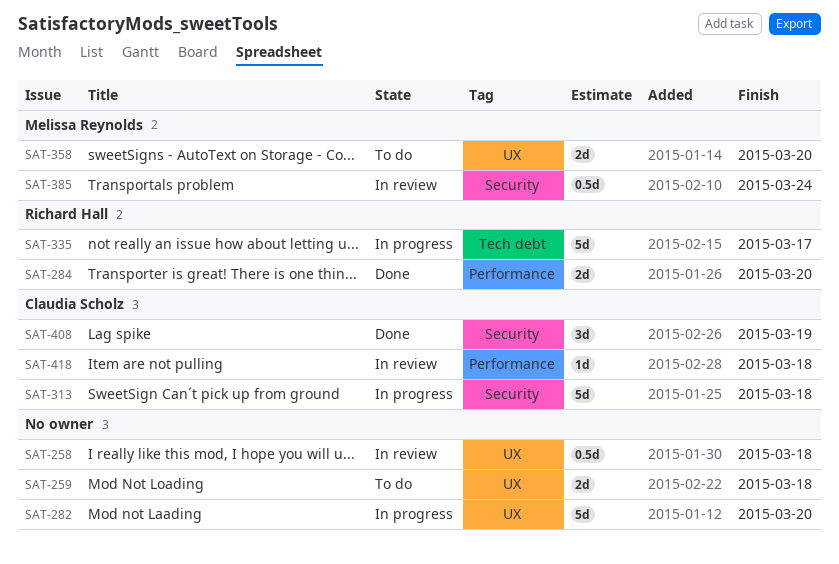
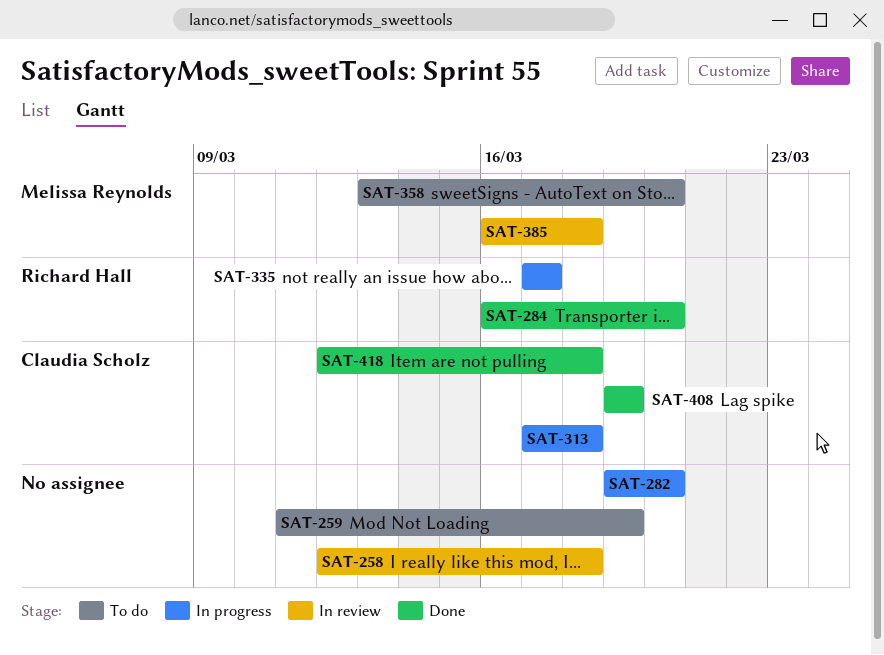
SAT-259, due: Mar 18 -> Mar 19
SAT-385, due: Mar 24 -> Mar 18
SAT-418, status: In review -> Done

